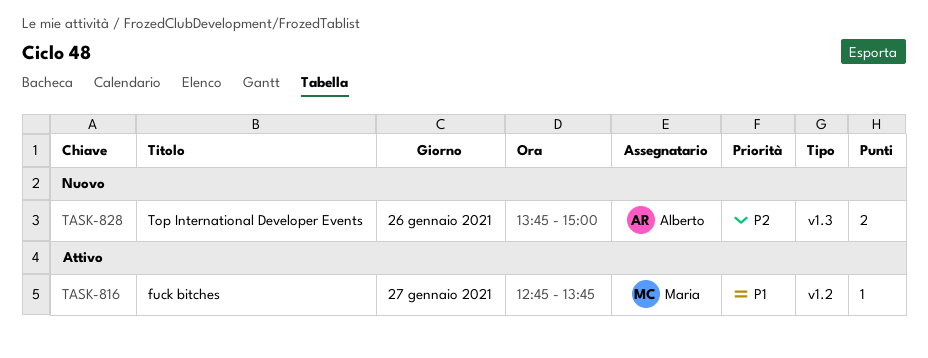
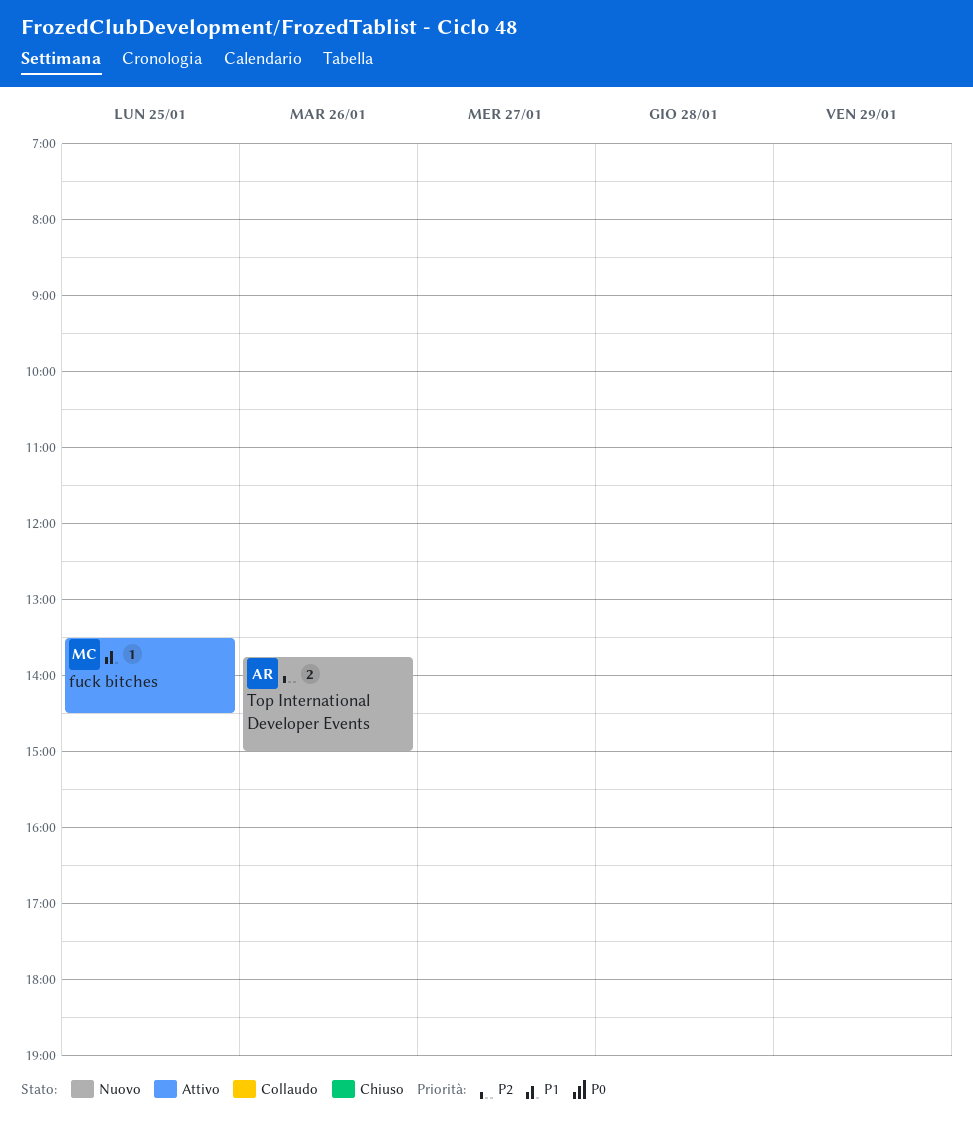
fuck bitches, day: Jan 27 -> Jan 25
fuck bitches, begins: 12:45 -> 13:30
fuck bitches, ends: 13:45 -> 14:30

